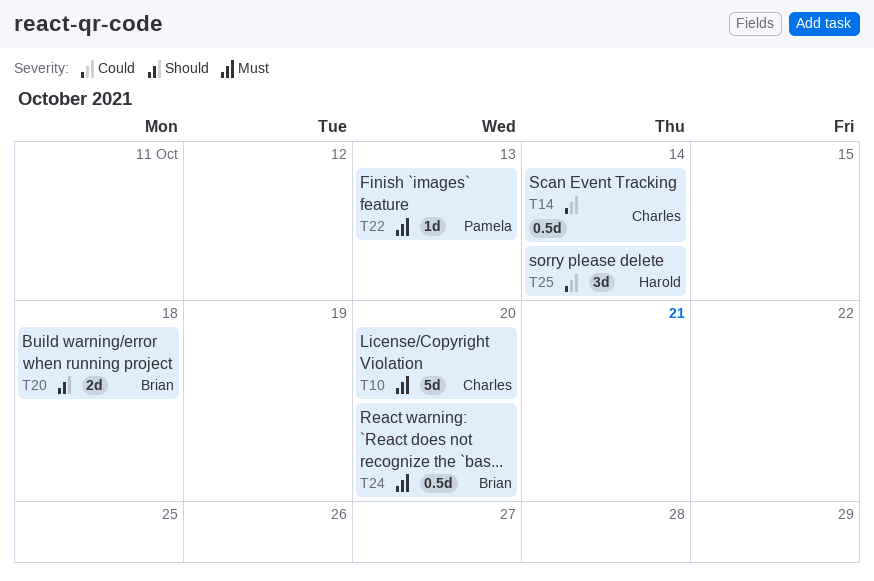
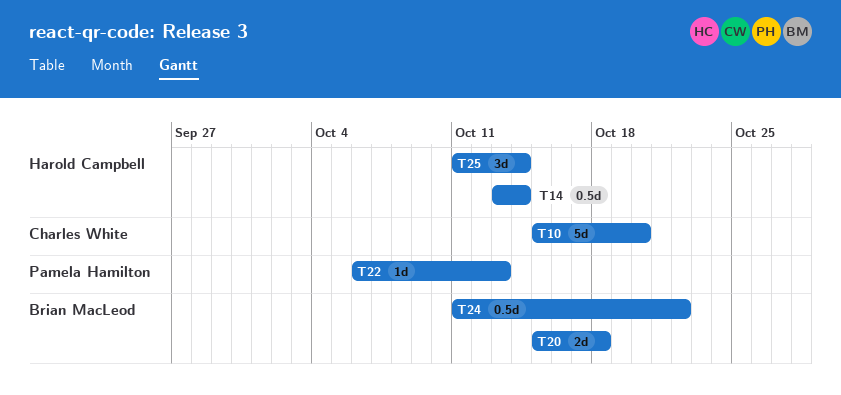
T14, owner: Charles White -> Harold Campbell
T24, due: Oct 20 -> Oct 22

